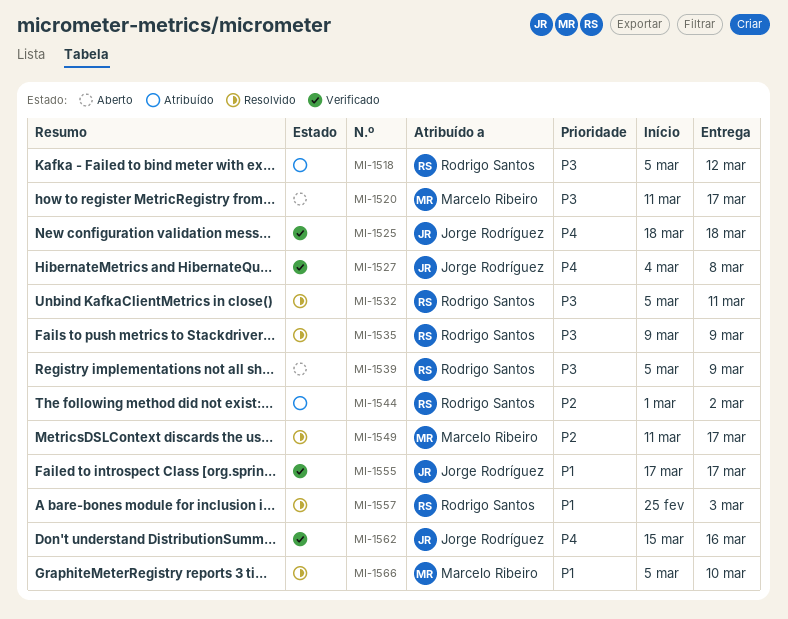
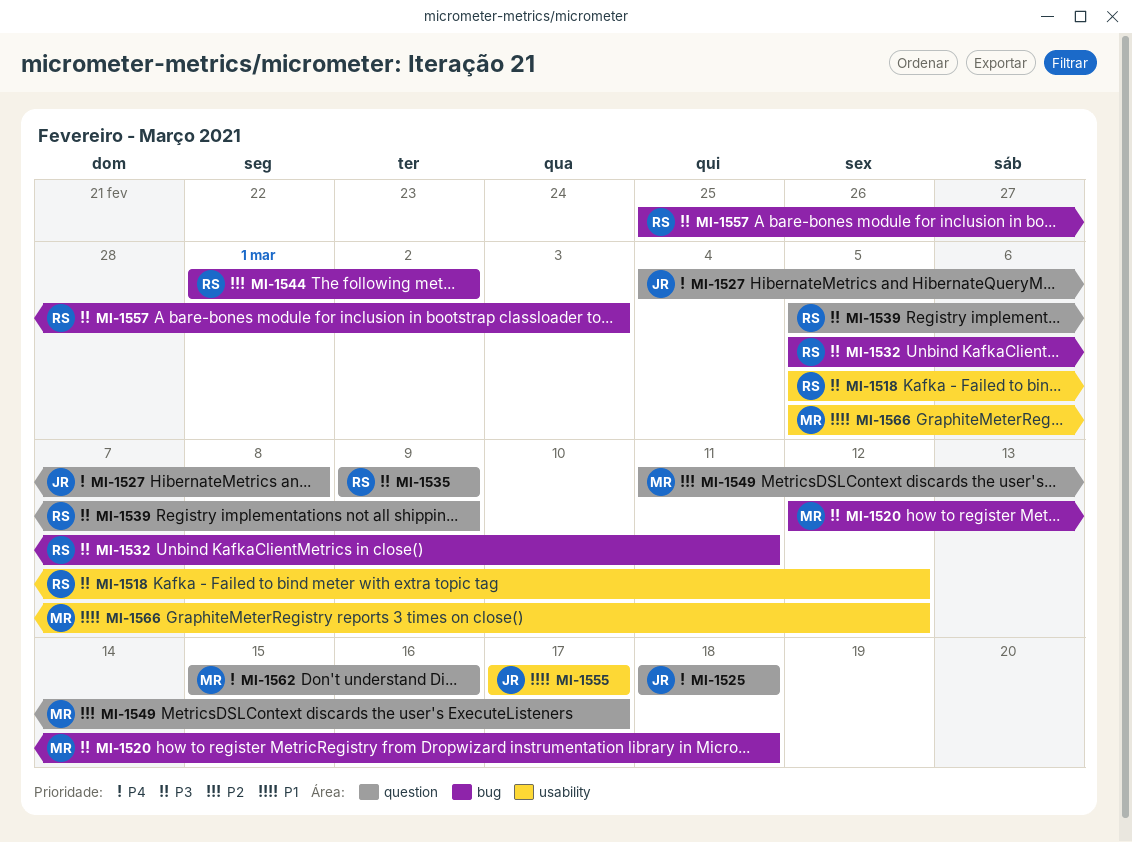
MI-1520, start: Mar 11 -> Mar 12
MI-1520, due: Mar 17 -> Mar 18
MI-1557, priority: P1 -> P3
MI-1562, owner: Jorge Rodríguez -> Marcelo Ribeiro
MI-1566, due: Mar 10 -> Mar 12

